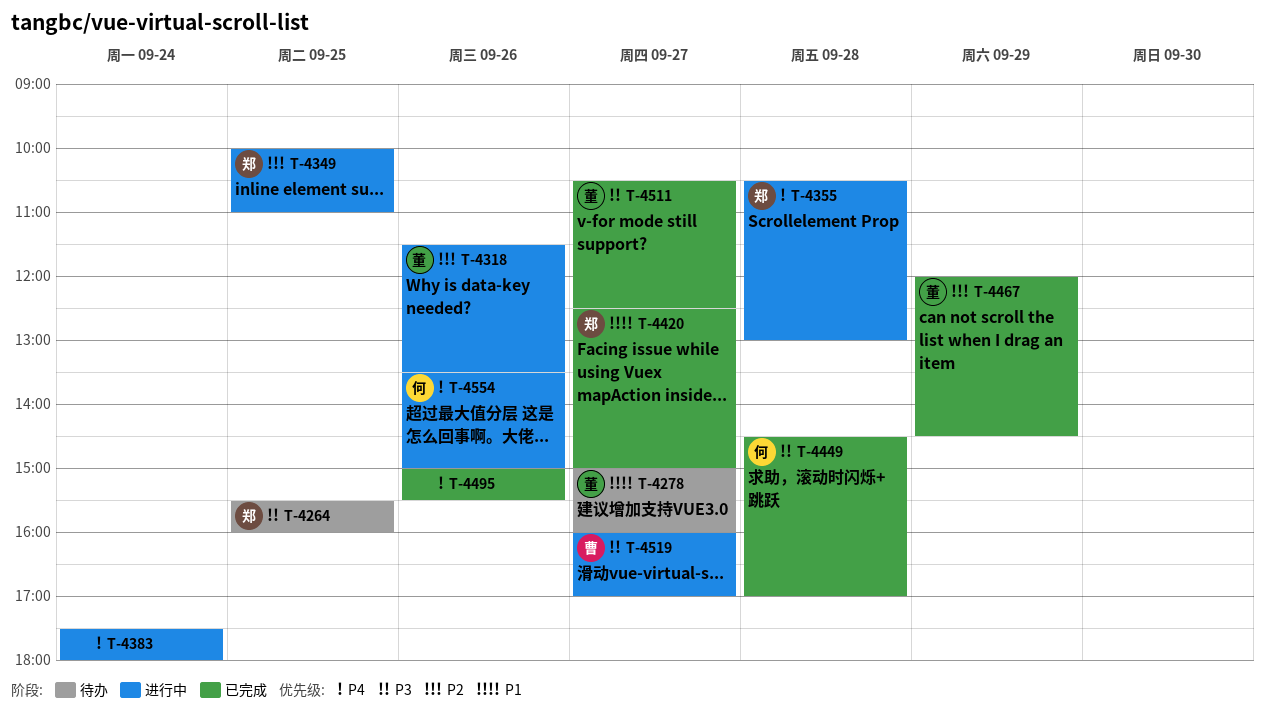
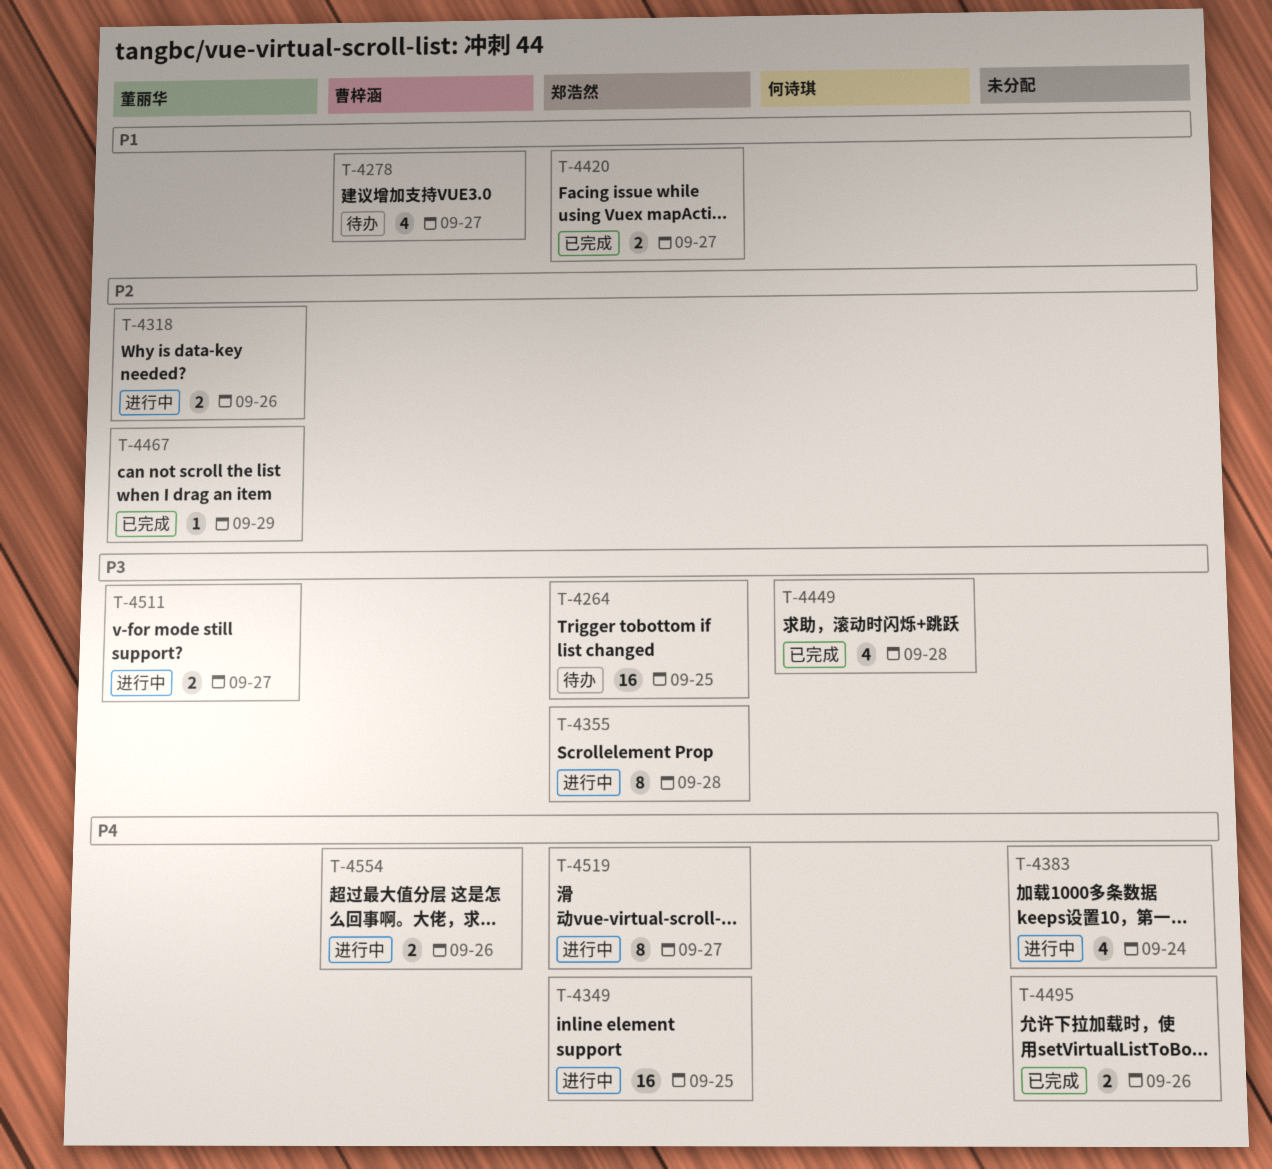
T-4278, owner: 董丽华 -> 曹梓涵
T-4349, priority: P2 -> P4
T-4355, priority: P4 -> P3
T-4511, status: 已完成 -> 进行中
T-4519, owner: 曹梓涵 -> 郑浩然
T-4519, priority: P3 -> P4
T-4554, owner: 何诗琪 -> 曹梓涵

